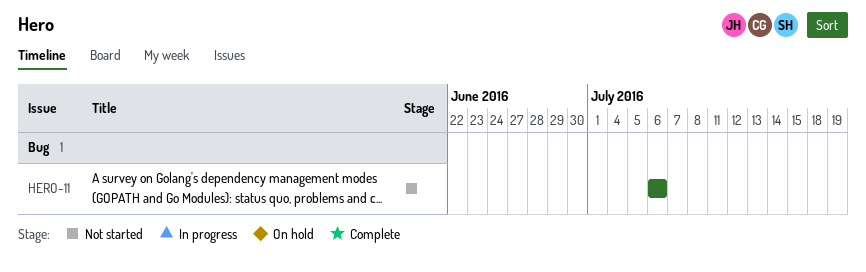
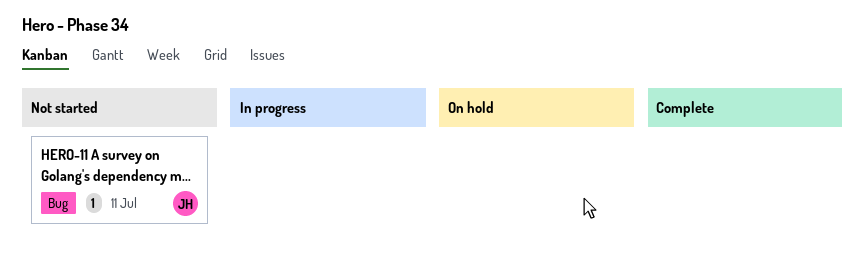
HERO-11, due: Jul 6 -> Jul 11

